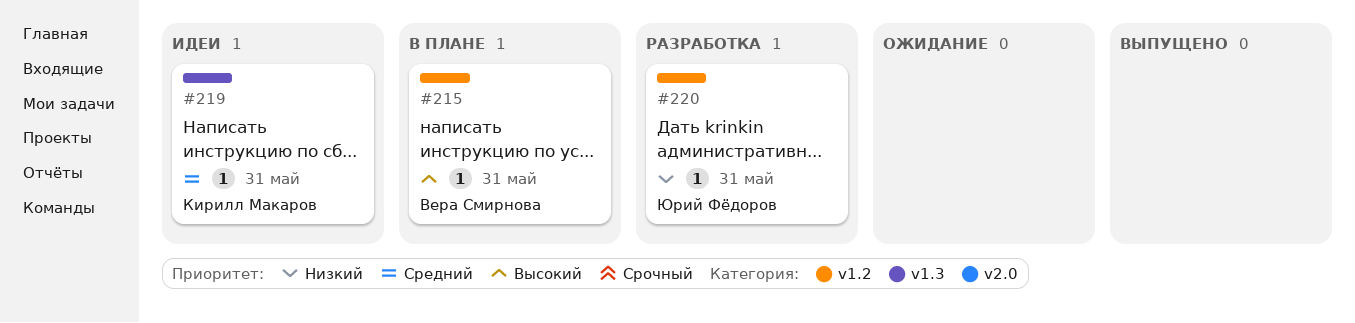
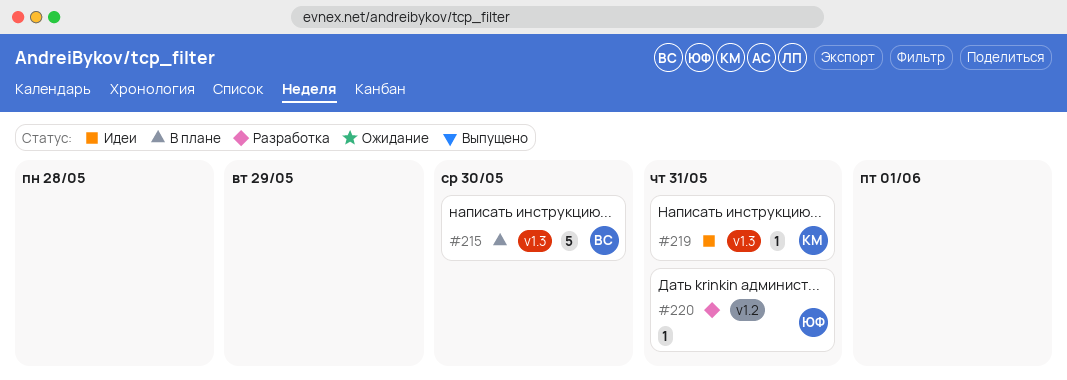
#215, label: v1.2 -> v1.3
#215, estimate: 1 -> 5
#215, due: May 31 -> May 30

